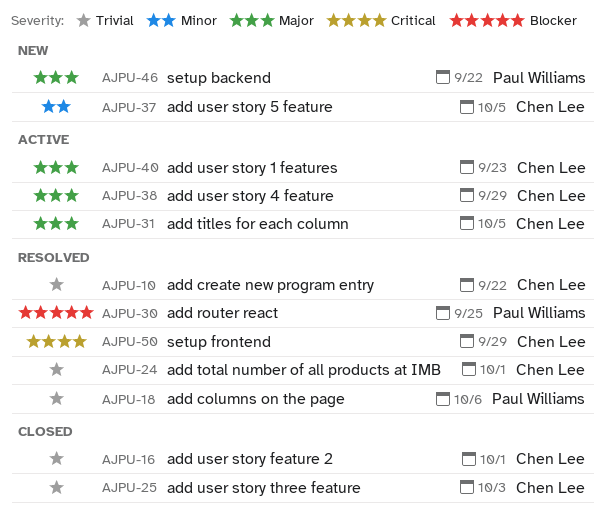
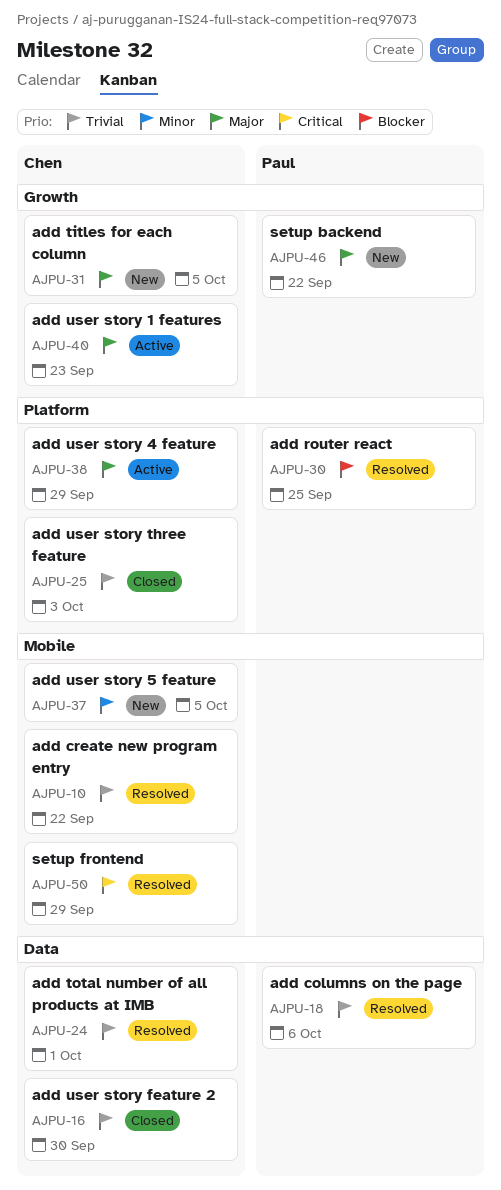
AJPU-16, due: Oct 1 -> Sep 30
AJPU-31, status: Active -> New

